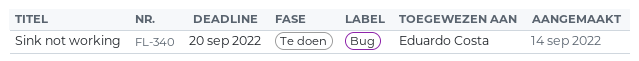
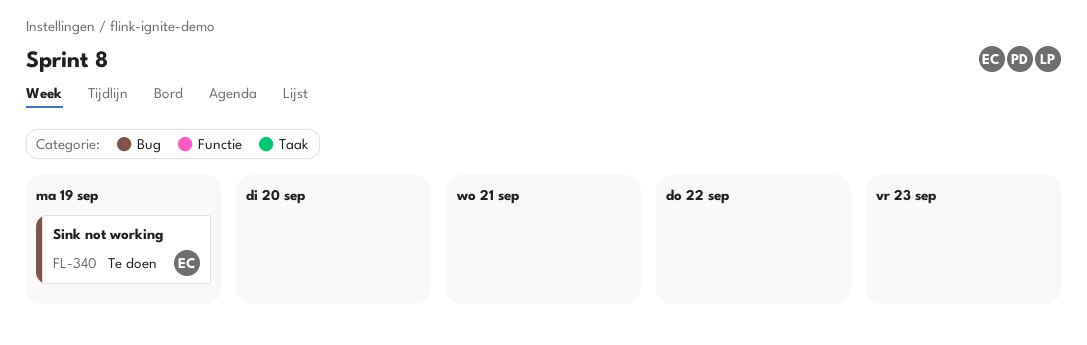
FL-340, due: Sep 20 -> Sep 19

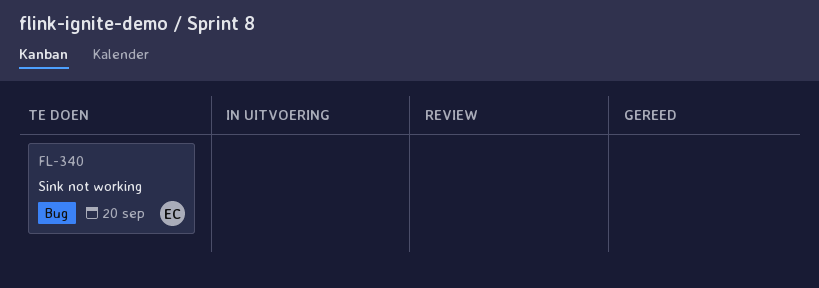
FL-340, due: Sep 19 -> Sep 20

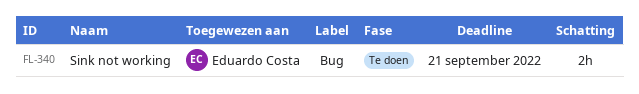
FL-340, due: Sep 20 -> Sep 21

